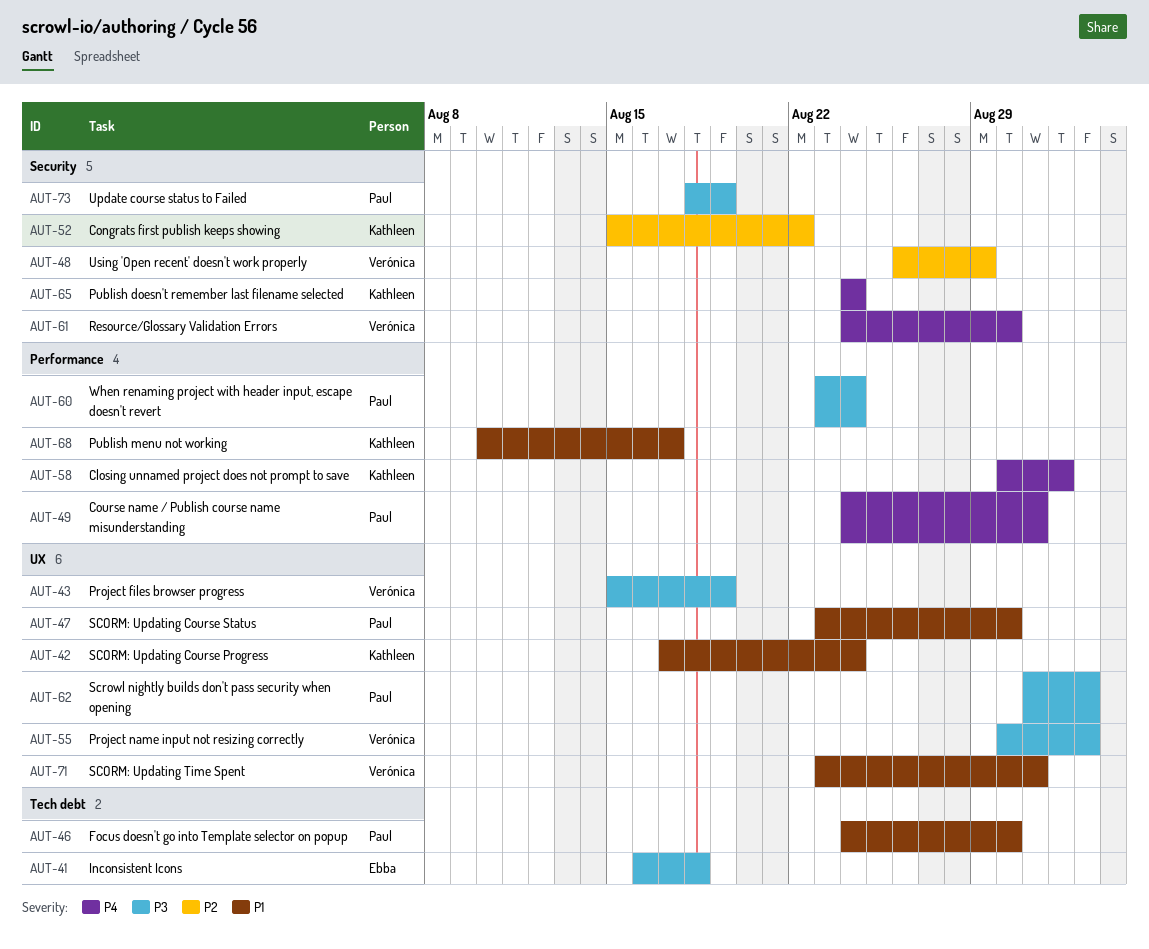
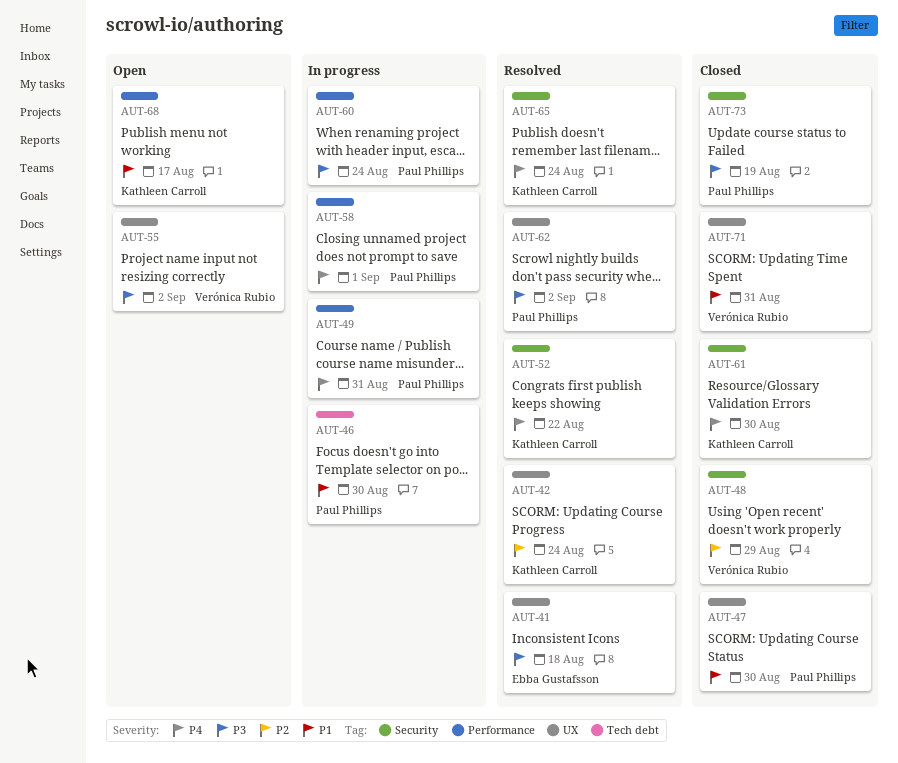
AUT-41, label: Tech debt -> UX
AUT-42, priority: P1 -> P2
AUT-43: present -> none
AUT-52, priority: P2 -> P4
AUT-58, owner: Kathleen Carroll -> Paul Phillips
AUT-61, owner: Verónica Rubio -> Kathleen Carroll

